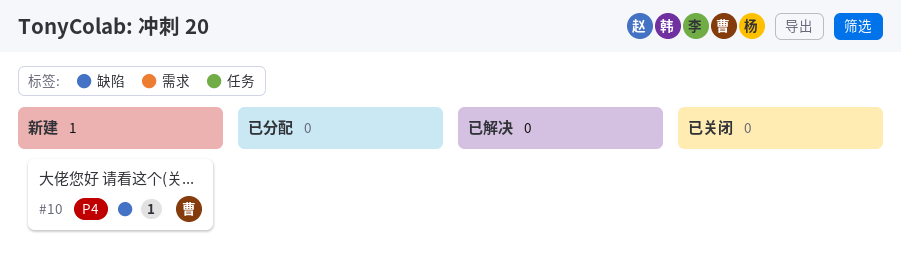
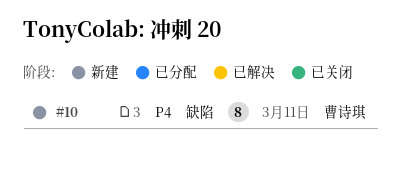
#10, estimate: 1 -> 8

